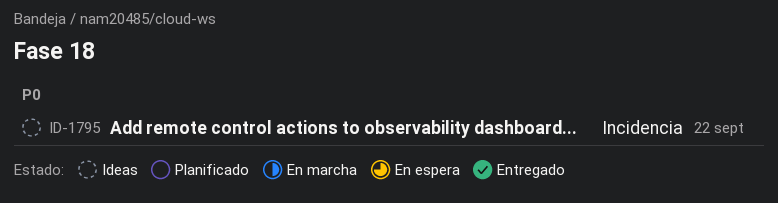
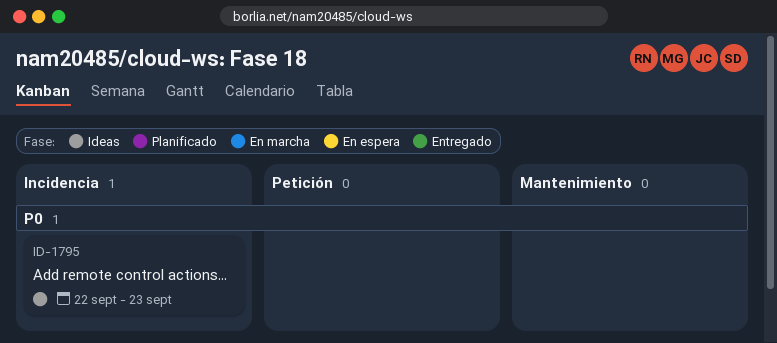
ID-1795, due: Sep 22 -> Sep 23

